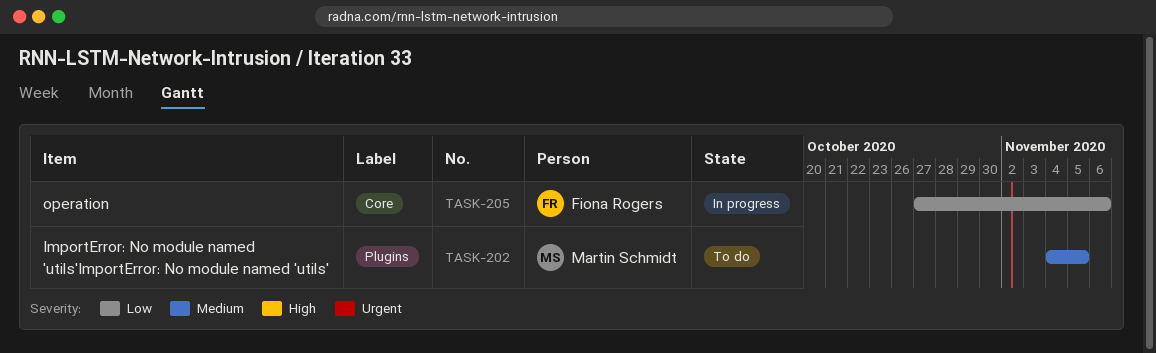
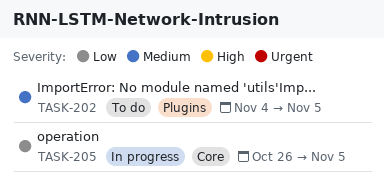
TASK-205, start: Oct 27 -> Oct 26
TASK-205, due: Nov 6 -> Nov 5

